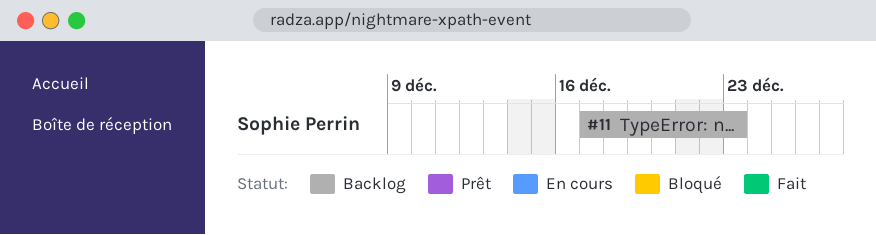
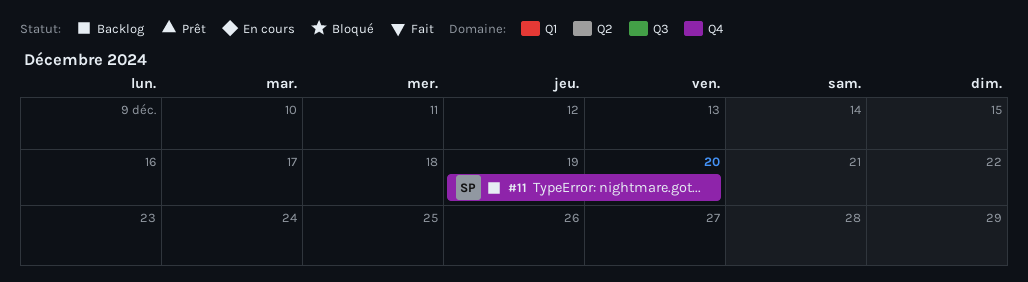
#11, start: Dec 17 -> Dec 19
#11, due: Dec 23 -> Dec 20

